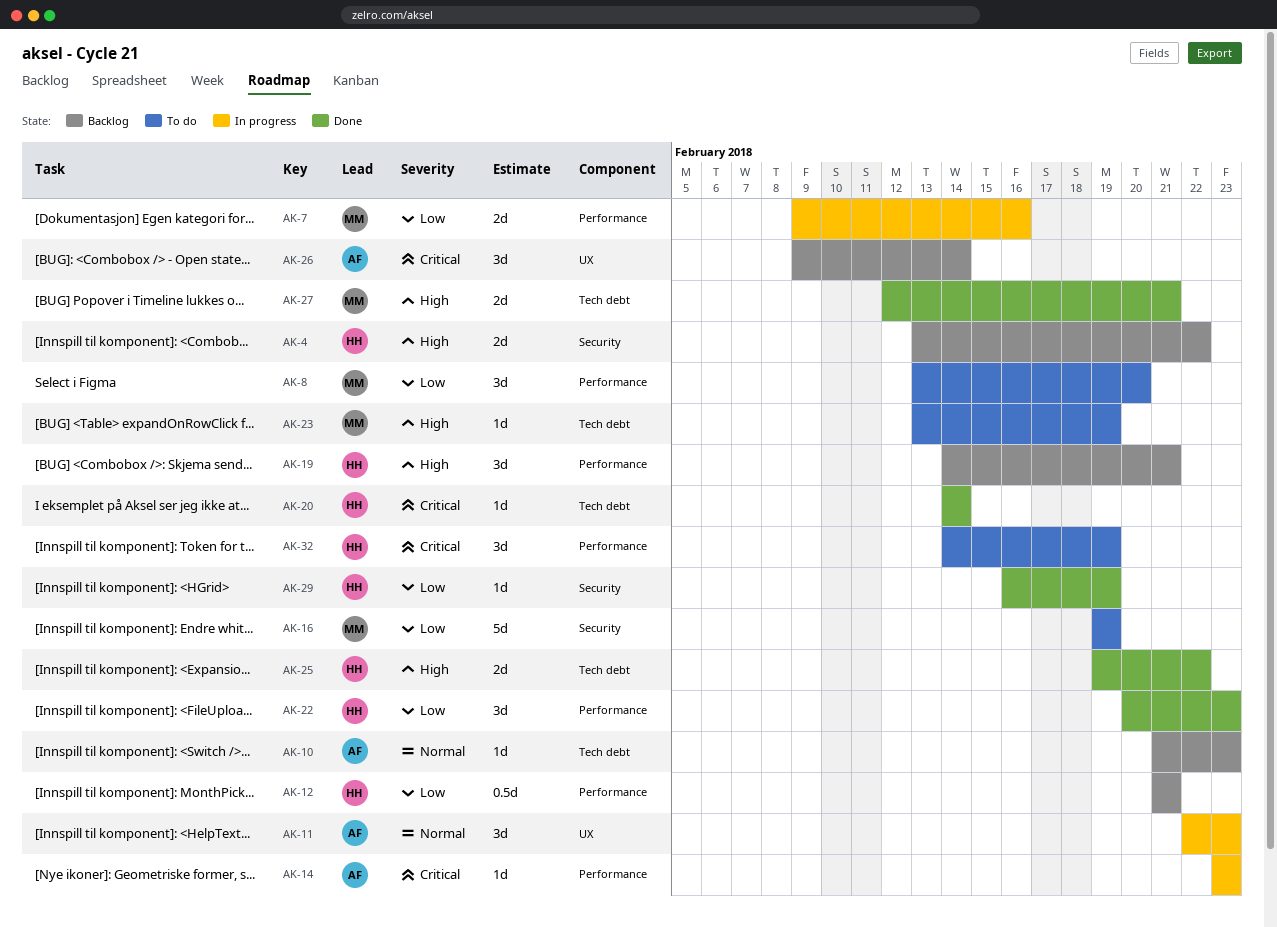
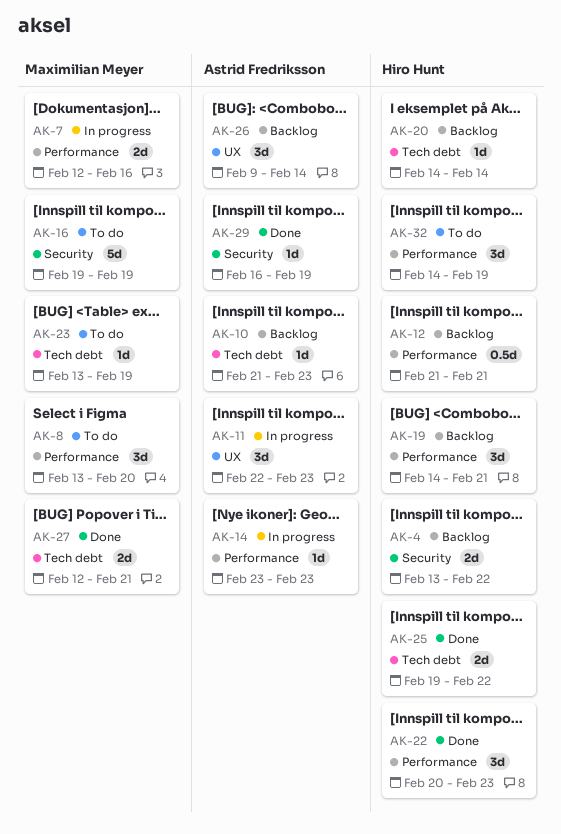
AK-7, start: Feb 9 -> Feb 12
AK-20, status: Done -> Backlog
AK-29, owner: Hiro Hunt -> Astrid Fredriksson

